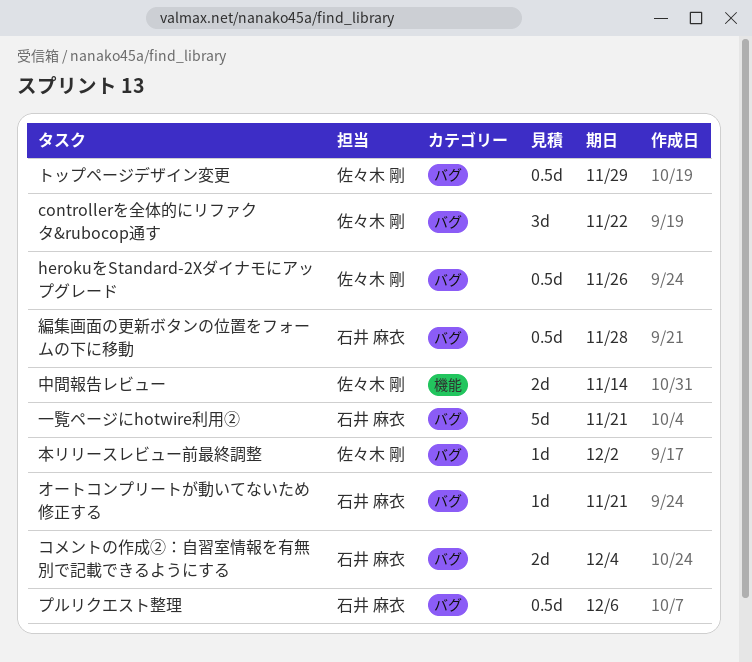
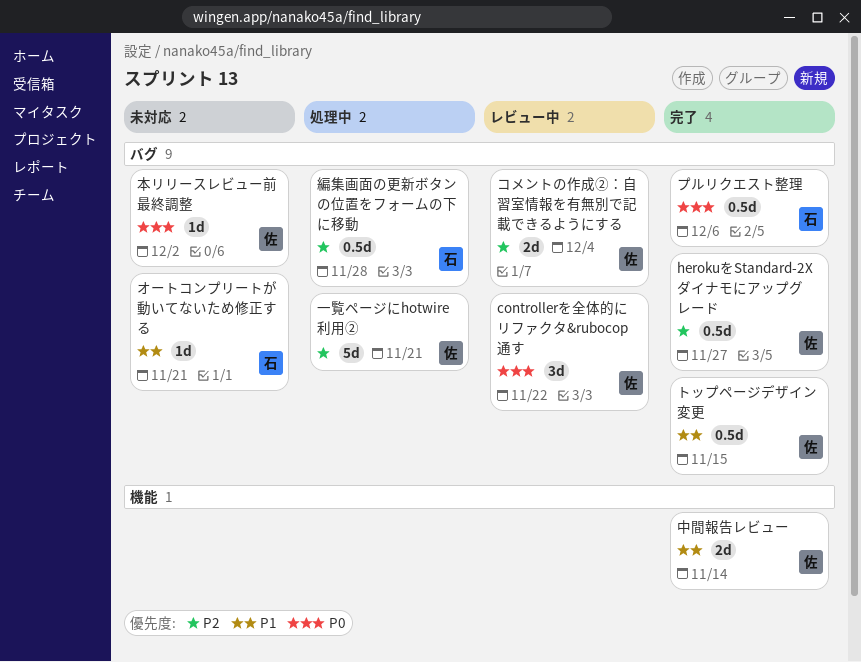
herokuをStandard-2Xダイナモにアップグレード, due: Nov 26 -> Nov 27
コメントの作成②：自習室情報を有無別で記載できるようにする, owner: 石井 麻衣 -> 佐々木 剛
トップページデザイン変更, due: Nov 29 -> Nov 15
一覧ページにhotwire利用②, owner: 石井 麻衣 -> 佐々木 剛

